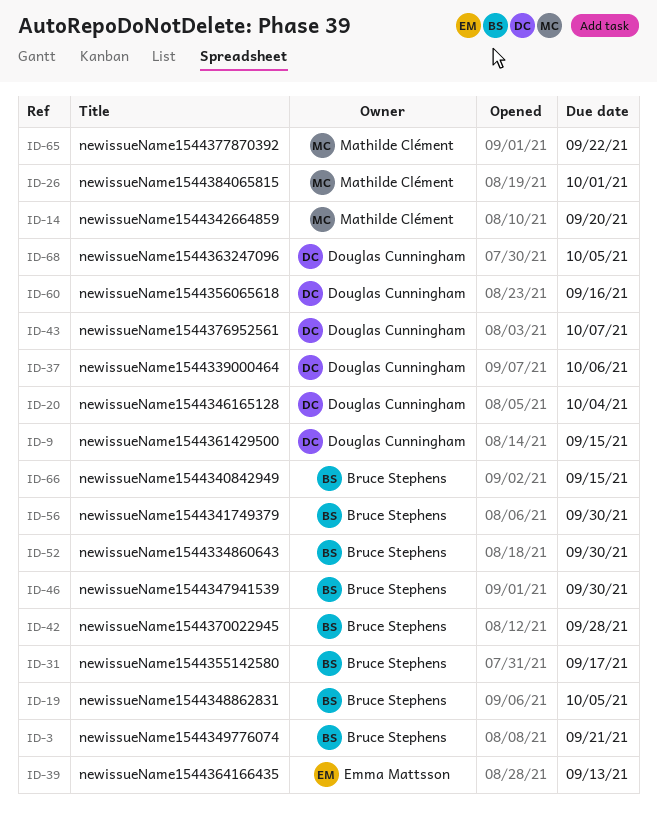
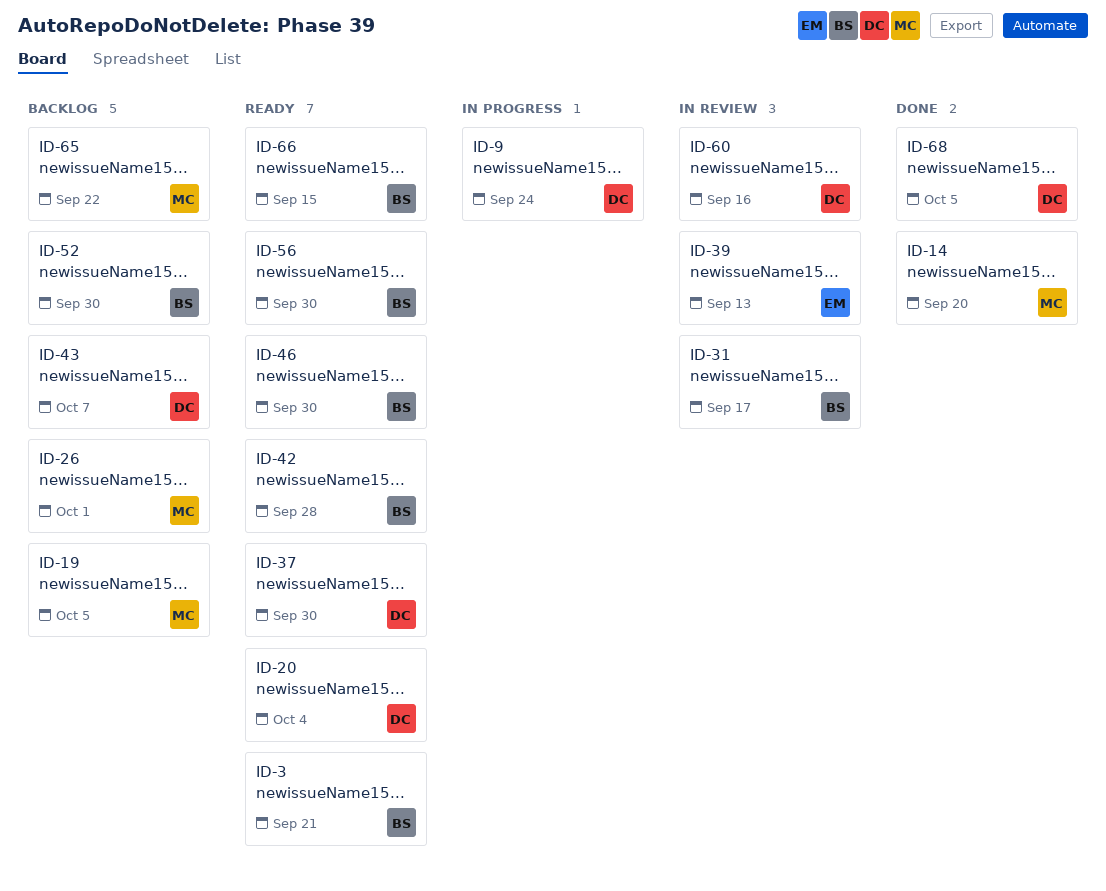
ID-9, due: Sep 15 -> Sep 24
ID-19, owner: Bruce Stephens -> Mathilde Clément
ID-37, due: Oct 6 -> Sep 30

